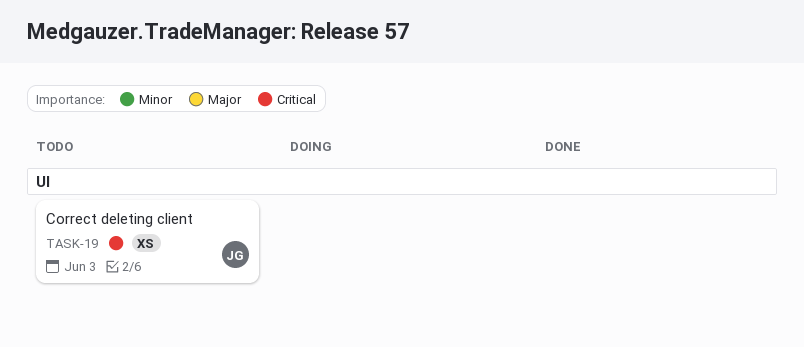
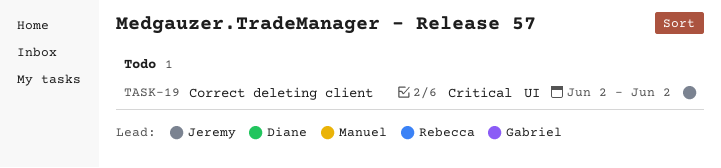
TASK-19, due: Jun 3 -> Jun 2

